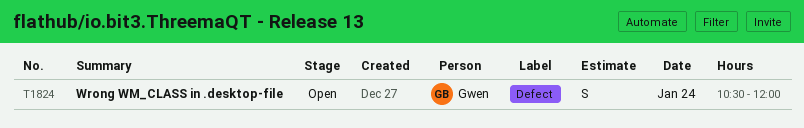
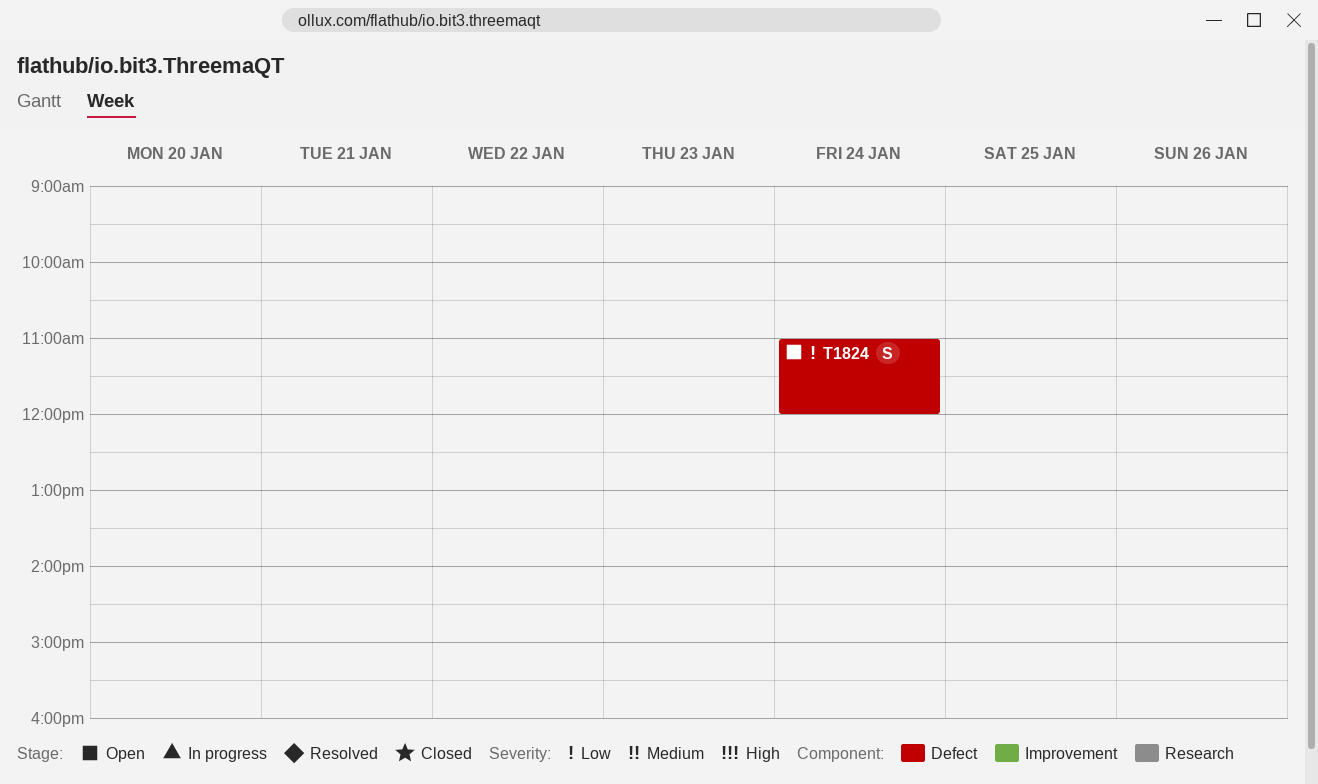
T1824, begins: 10:30 -> 11:00

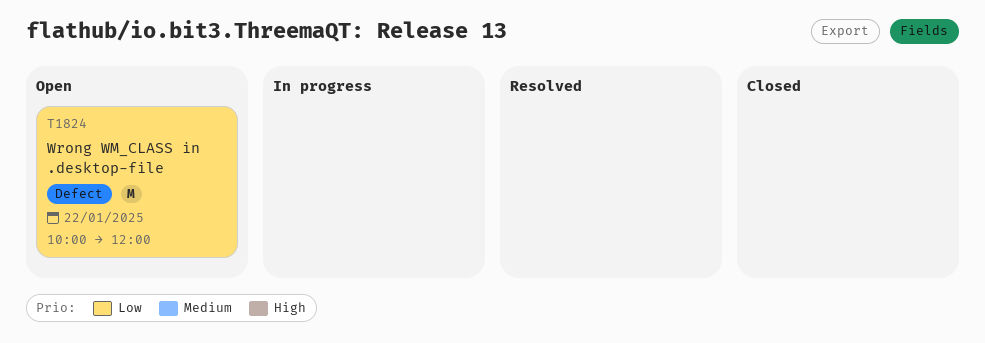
T1824, estimate: S -> M
T1824, day: Jan 24 -> Jan 22
T1824, begins: 11:00 -> 10:00

